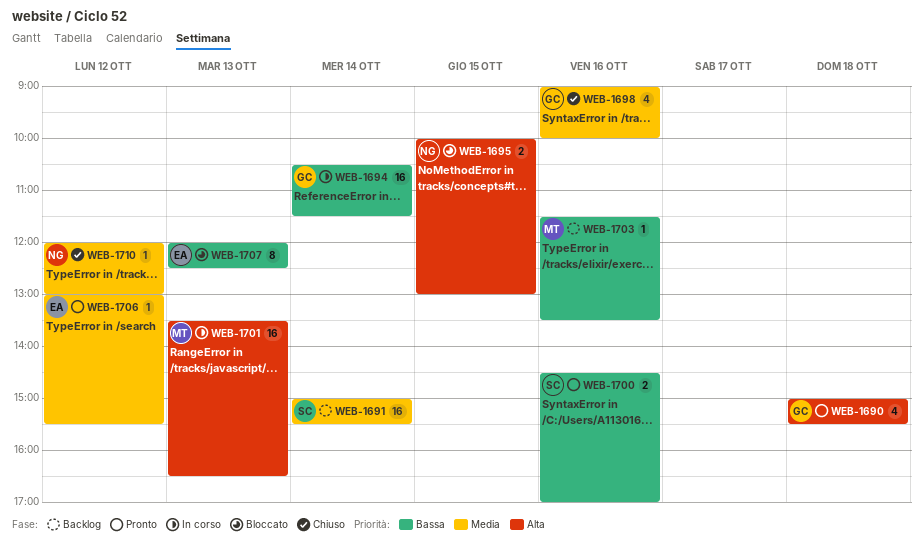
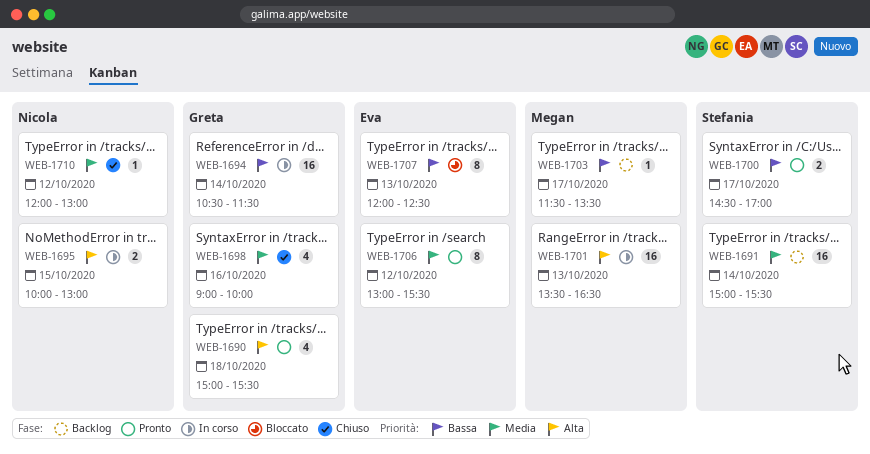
WEB-1695, status: Bloccato -> In corso
WEB-1700, day: Oct 16 -> Oct 17
WEB-1703, day: Oct 16 -> Oct 17
WEB-1706, estimate: 1 -> 8

